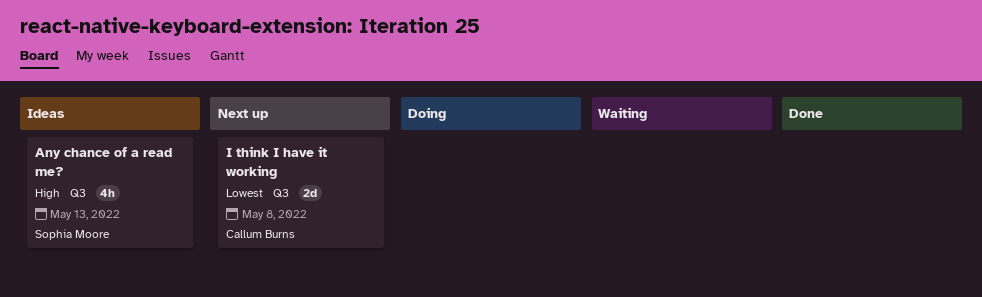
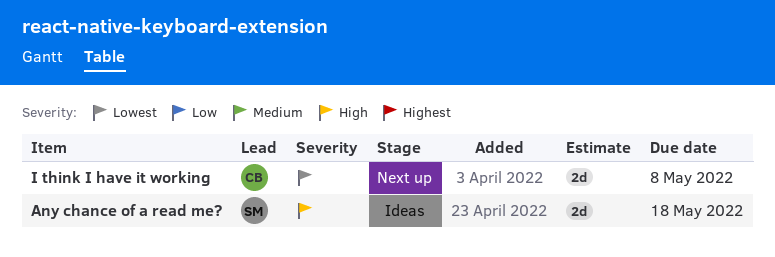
Any chance of a read me?, estimate: 4h -> 2d
Any chance of a read me?, due: May 13 -> May 18

